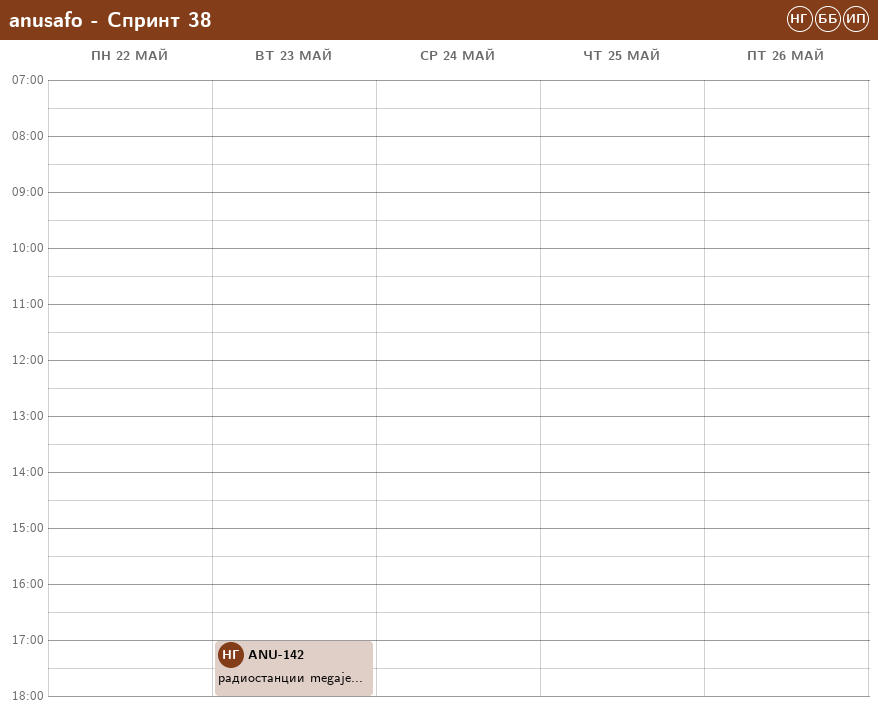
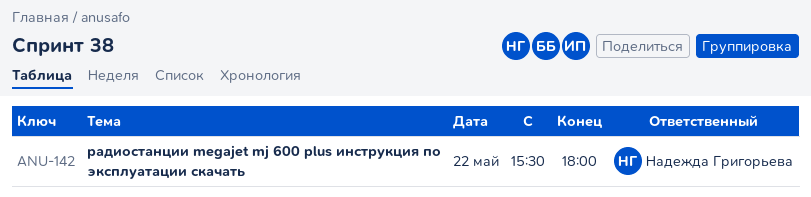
ANU-142, day: May 23 -> May 22
ANU-142, begins: 17:00 -> 15:30

